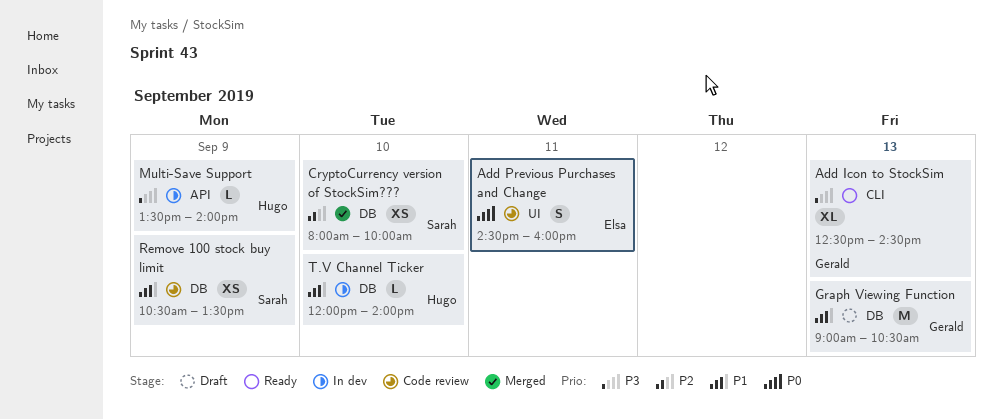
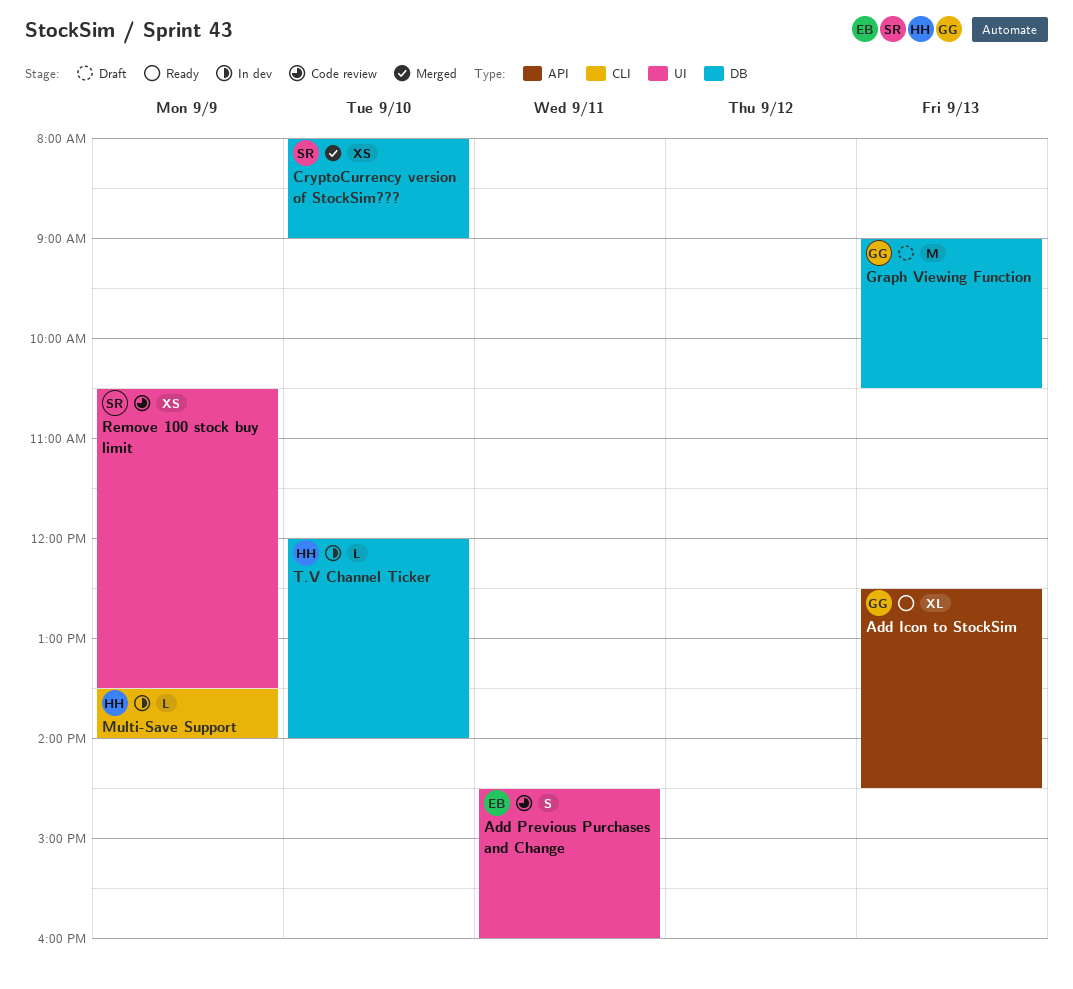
Add Icon to StockSim, label: CLI -> API
CryptoCurrency version of StockSim???, ends: 10:00 -> 09:00
Multi-Save Support, label: API -> CLI
Remove 100 stock buy limit, label: DB -> UI

